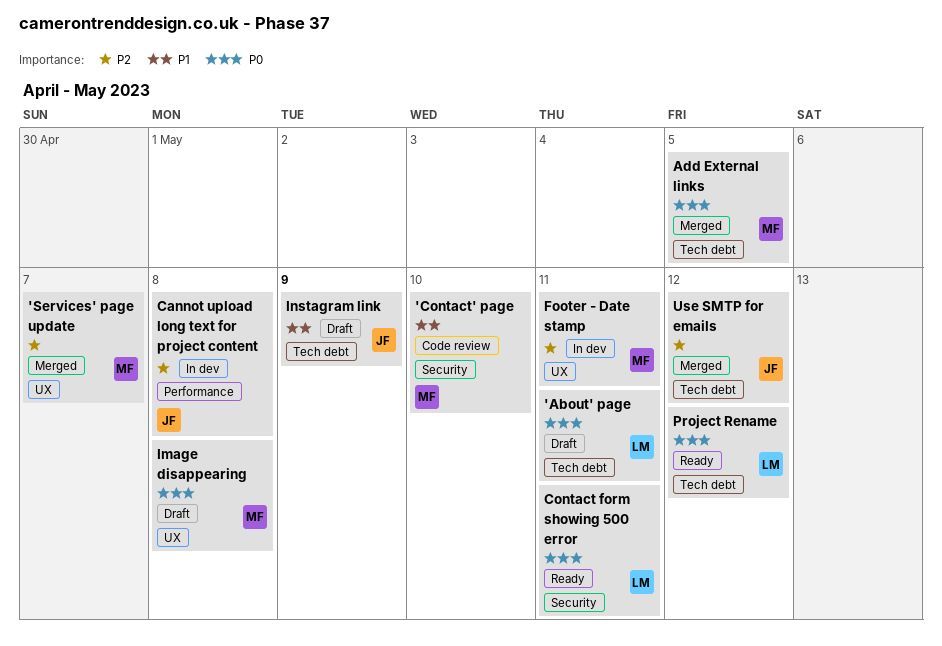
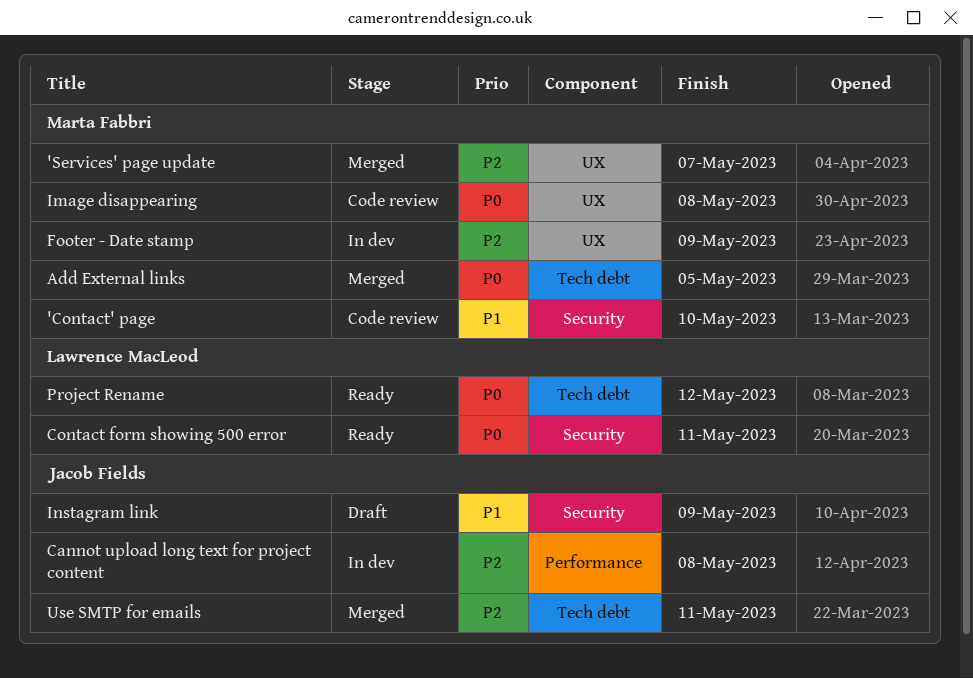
'About' page: present -> none
Footer - Date stamp, due: May 11 -> May 9
Image disappearing, status: Draft -> Code review
Instagram link, label: Tech debt -> Security
Use SMTP for emails, due: May 12 -> May 11

